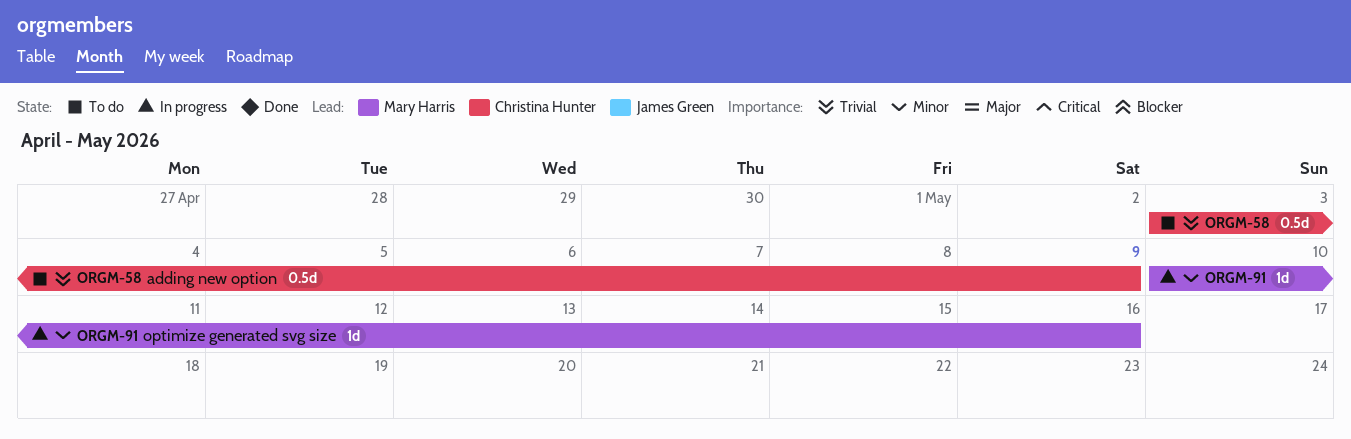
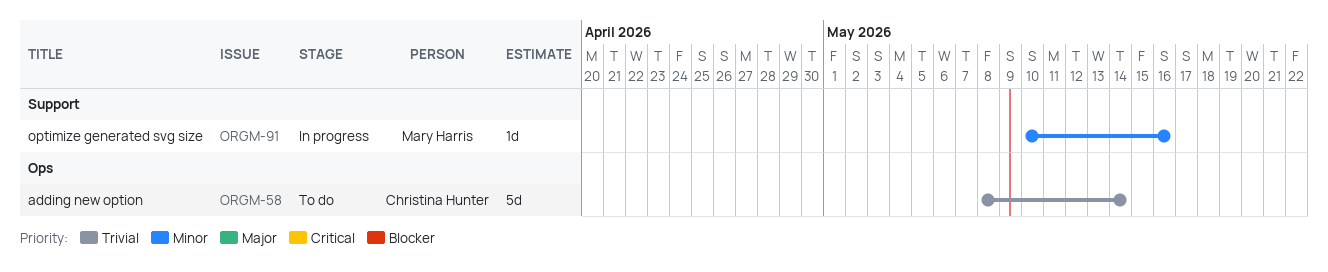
ORGM-58, estimate: 0.5d -> 5d
ORGM-58, start: May 3 -> May 8
ORGM-58, due: May 9 -> May 14

